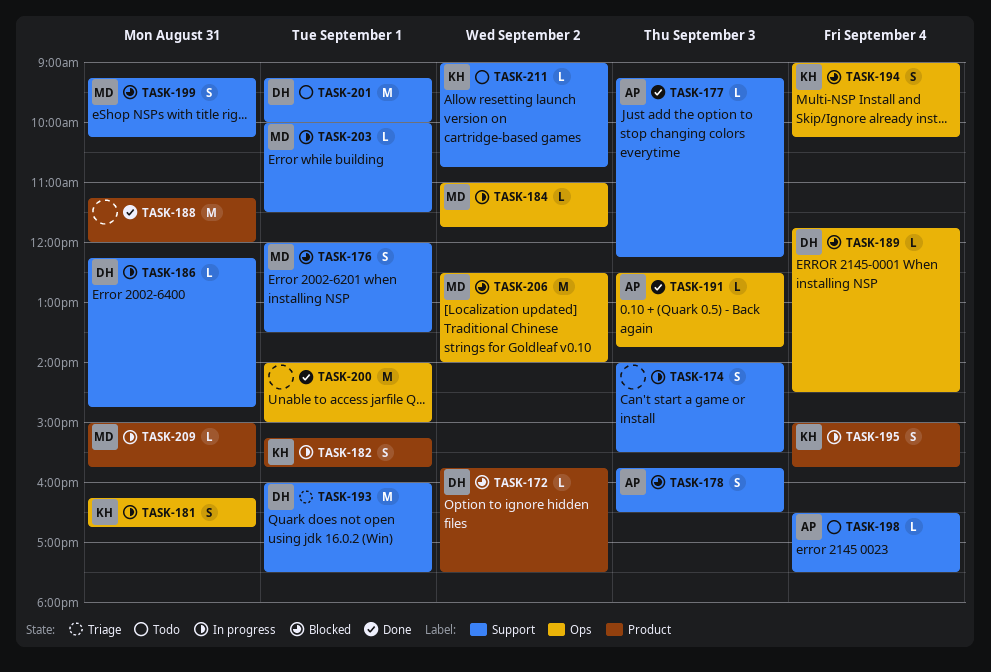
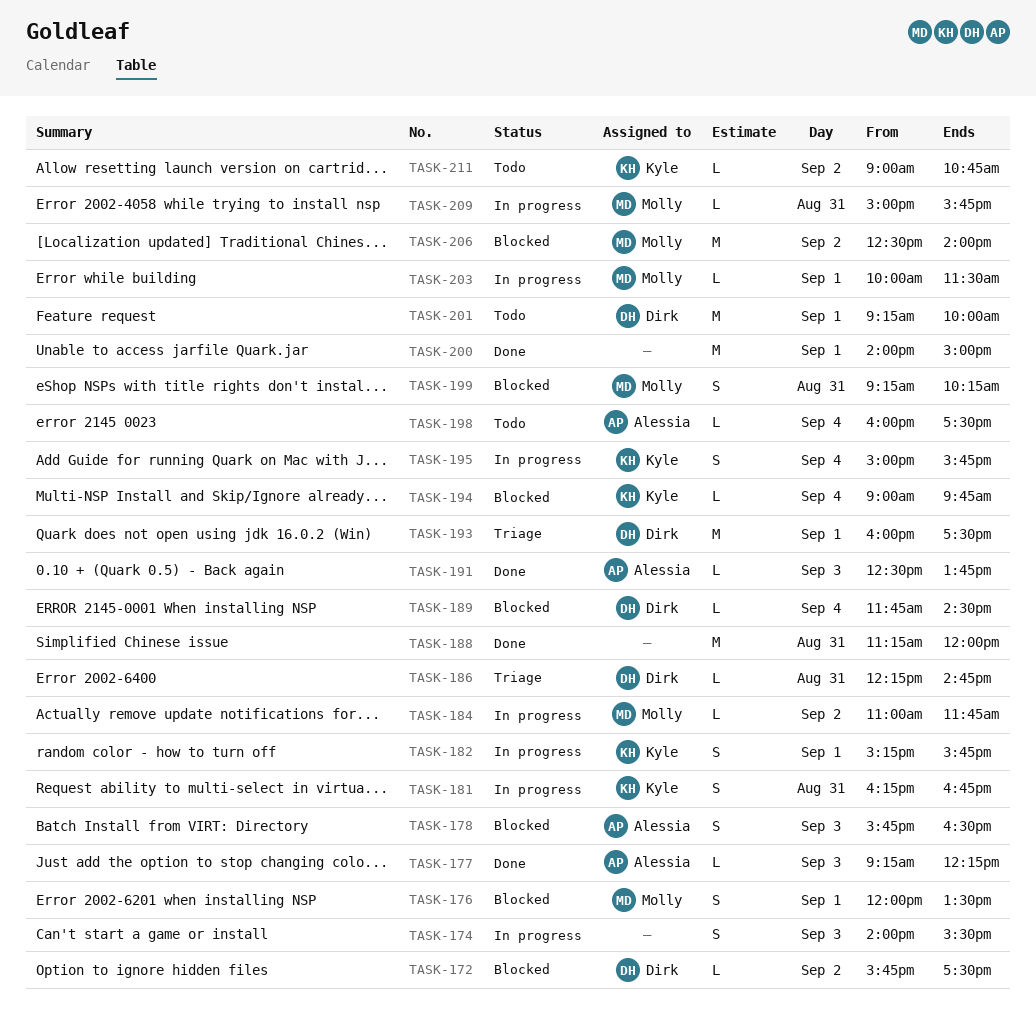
TASK-186, status: In progress -> Triage
TASK-194, estimate: S -> L
TASK-194, ends: 10:15 -> 09:45
TASK-198, begins: 16:30 -> 16:00

